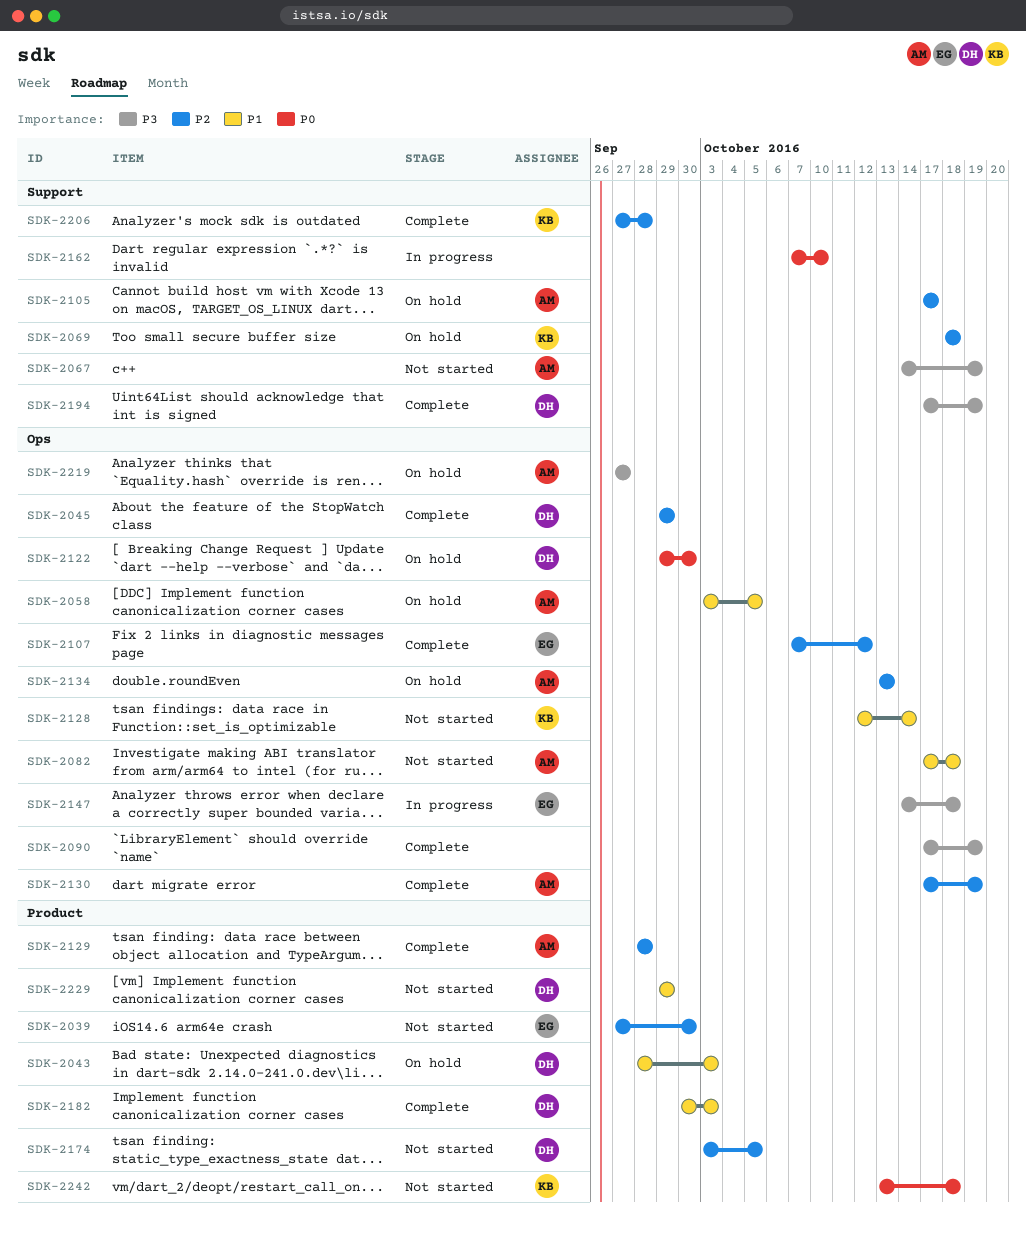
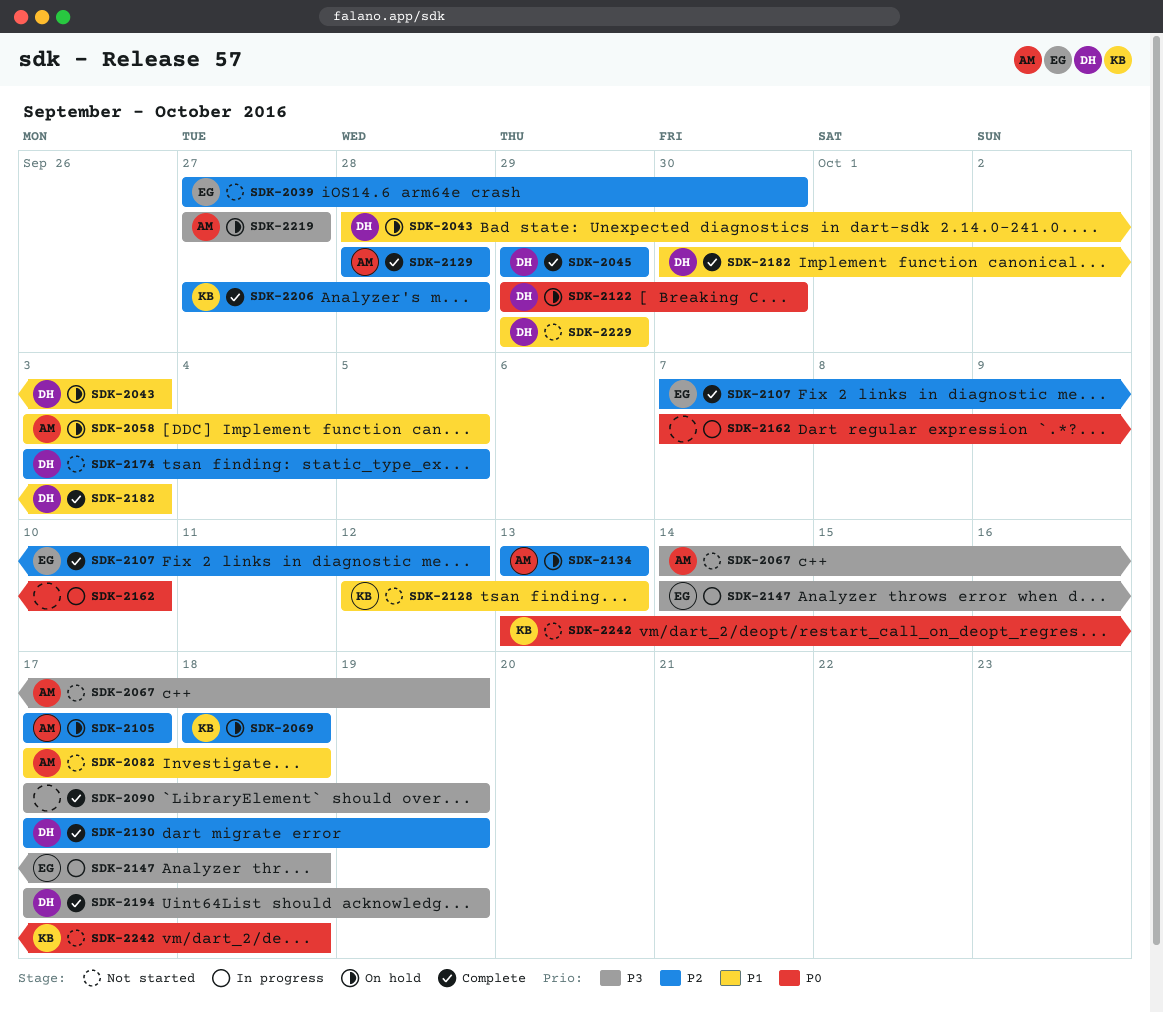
SDK-2128, due: Oct 14 -> Oct 13
SDK-2130, owner: AM -> DH

